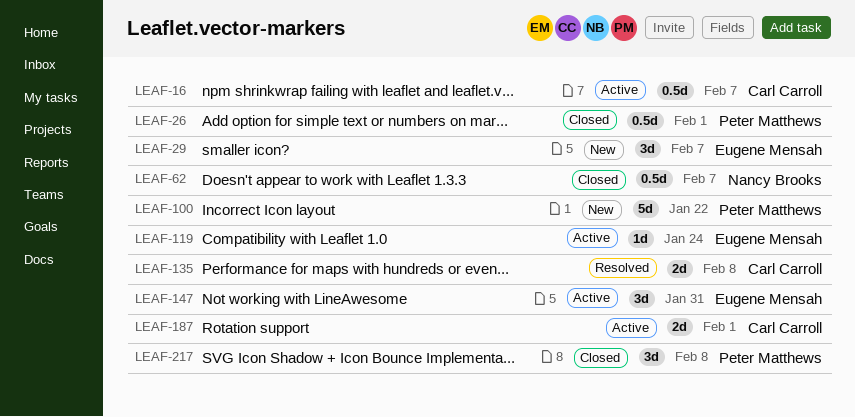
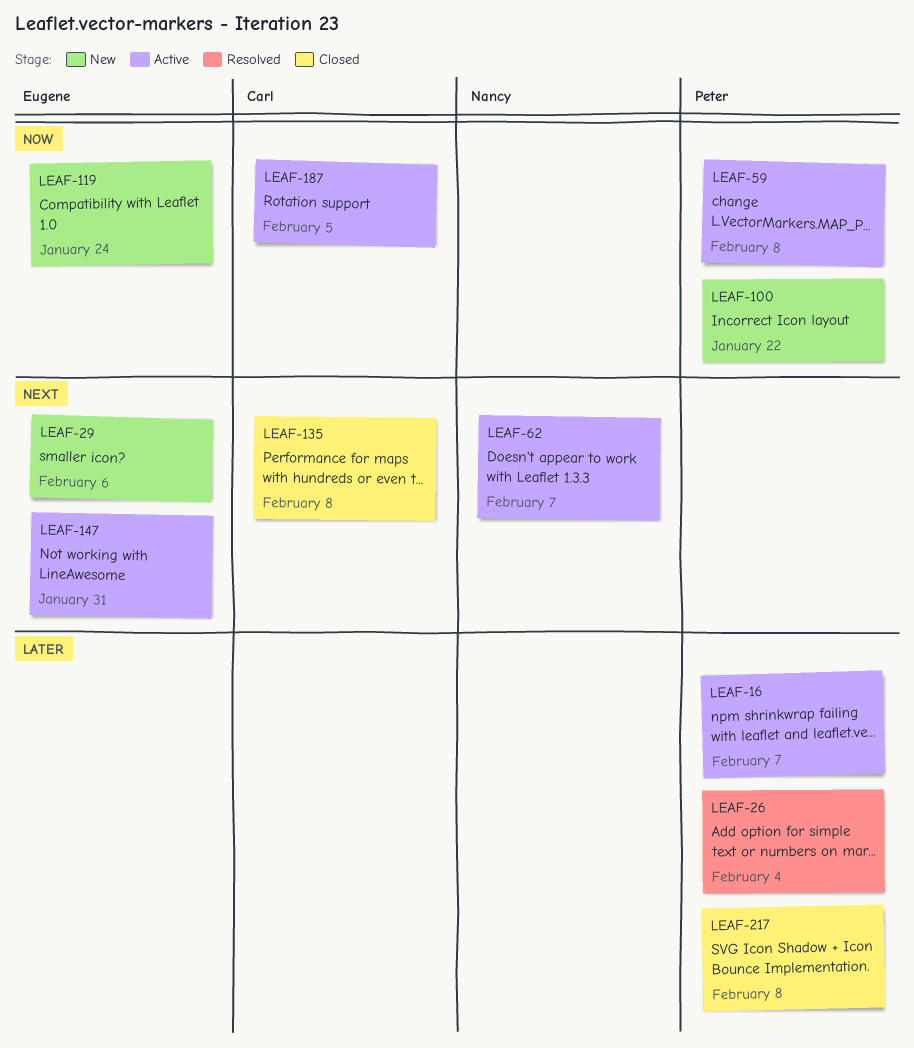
LEAF-16, owner: Carl Carroll -> Peter Matthews
LEAF-26, status: Closed -> Resolved
LEAF-26, due: Feb 1 -> Feb 4
LEAF-29, due: Feb 7 -> Feb 6
LEAF-59: none -> present
LEAF-62, status: Closed -> Active
LEAF-119, status: Active -> New
LEAF-135, status: Resolved -> Closed
LEAF-187, due: Feb 1 -> Feb 5

